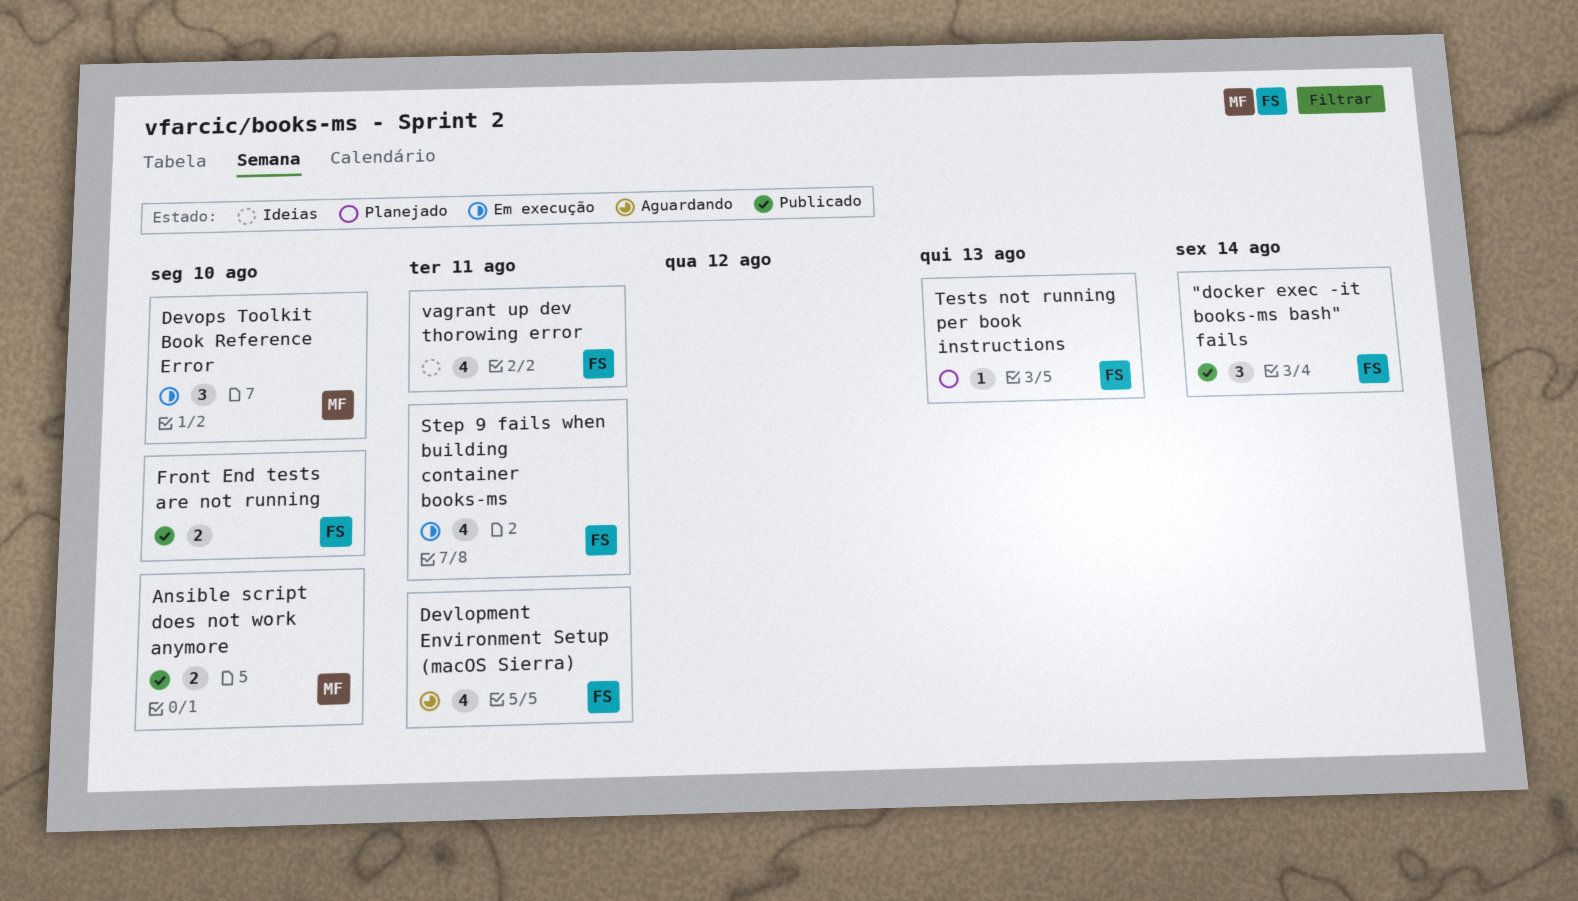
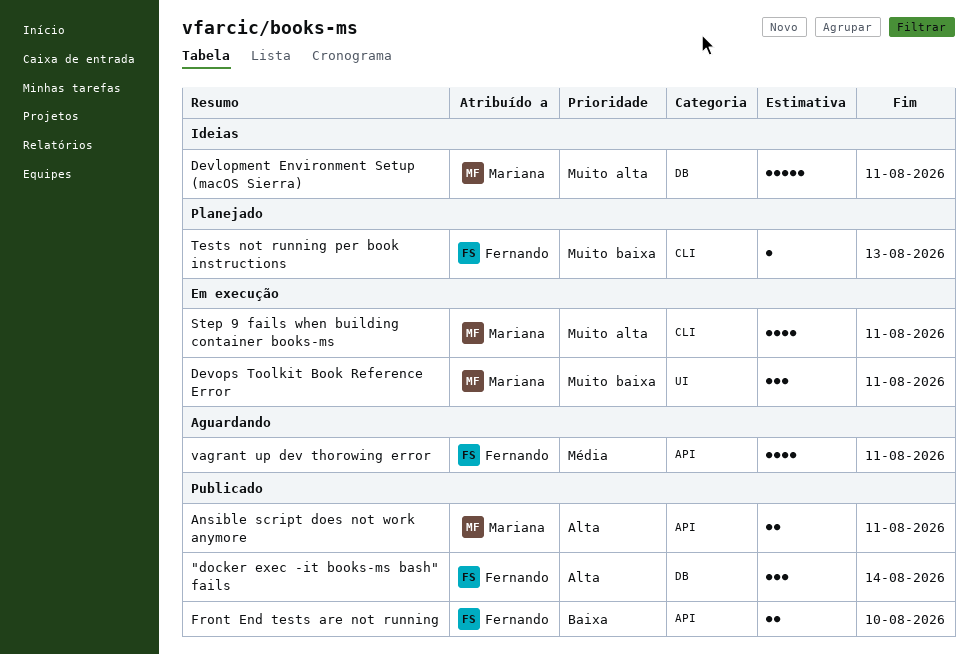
Ansible script does not work anymore, due: Aug 10 -> Aug 11
Devlopment Environment Setup (macOS Sierra), status: Aguardando -> Ideias
Devlopment Environment Setup (macOS Sierra), owner: Fernando -> Mariana
Devlopment Environment Setup (macOS Sierra), estimate: 4 -> 5
Devops Toolkit Book Reference Error, due: Aug 10 -> Aug 11
Step 9 fails when building container books-ms, owner: Fernando -> Mariana
vagrant up dev thorowing error, status: Ideias -> Aguardando

